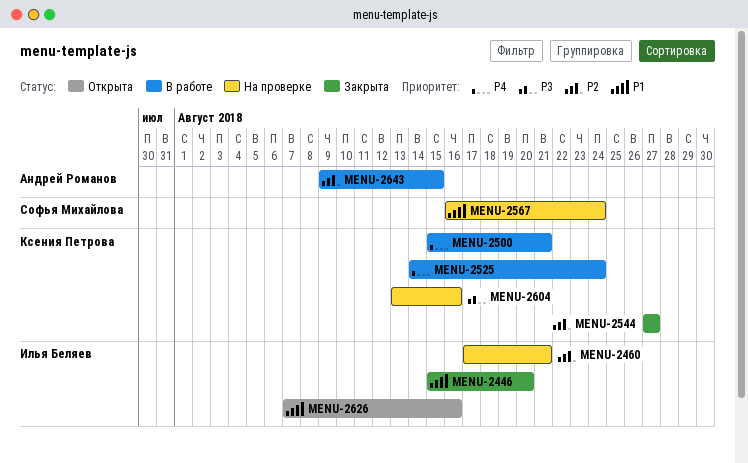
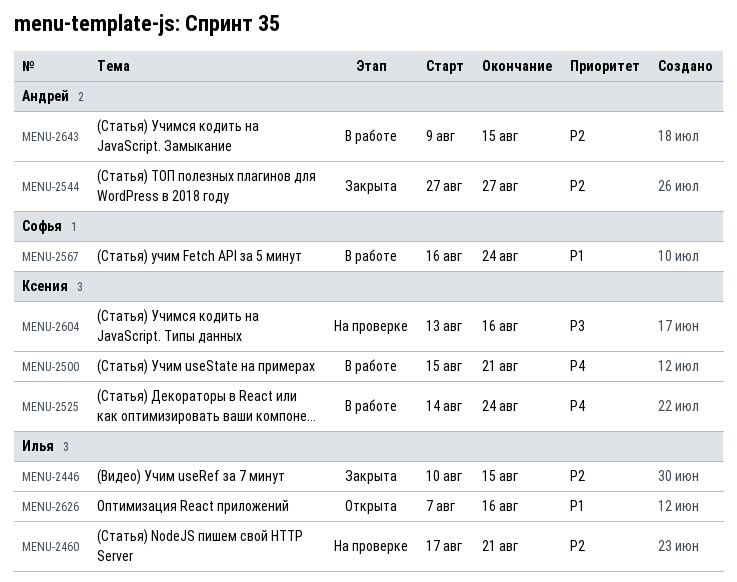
MENU-2446, priority: P1 -> P2
MENU-2446, start: Aug 15 -> Aug 10
MENU-2446, due: Aug 20 -> Aug 15
MENU-2544, owner: Ксения Петрова -> Андрей Романов
MENU-2567, status: На проверке -> В работе

